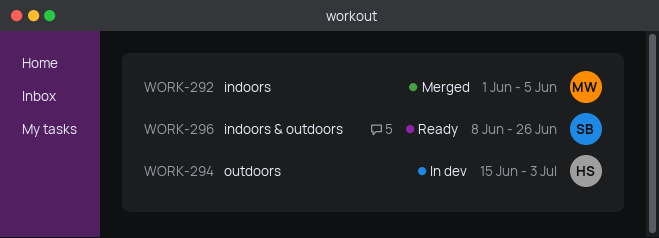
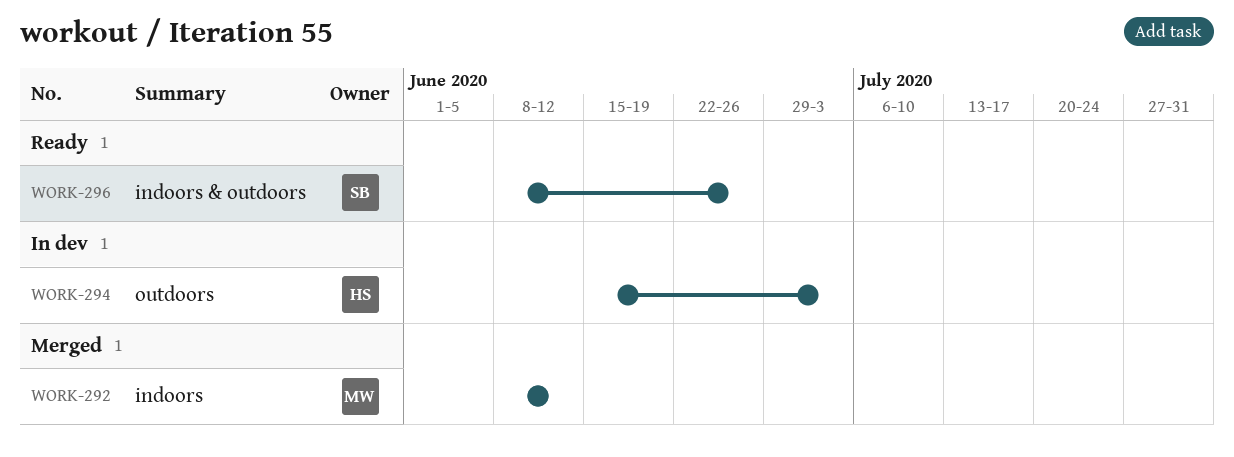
WORK-292, start: Jun 1 -> Jun 8
WORK-292, due: Jun 5 -> Jun 12

